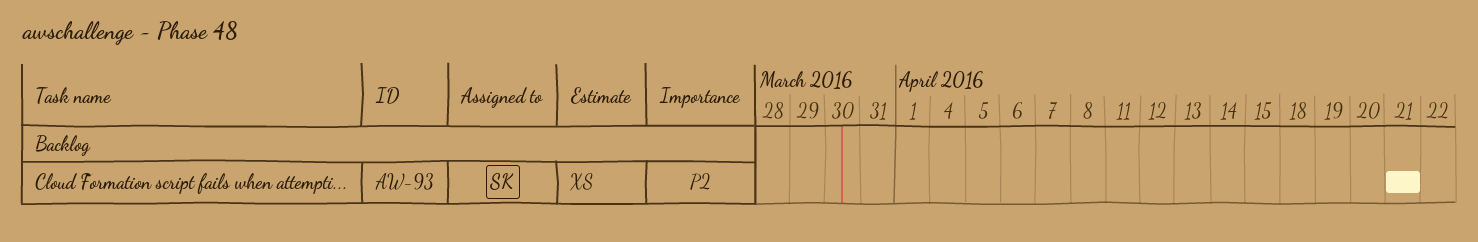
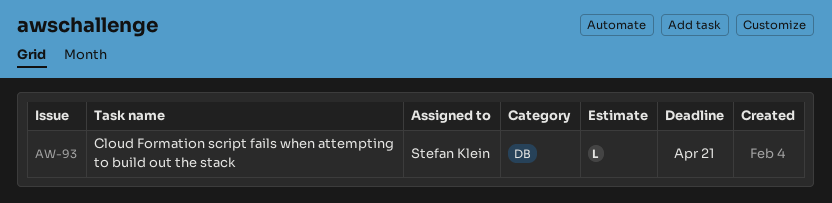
AW-93, estimate: XS -> L

